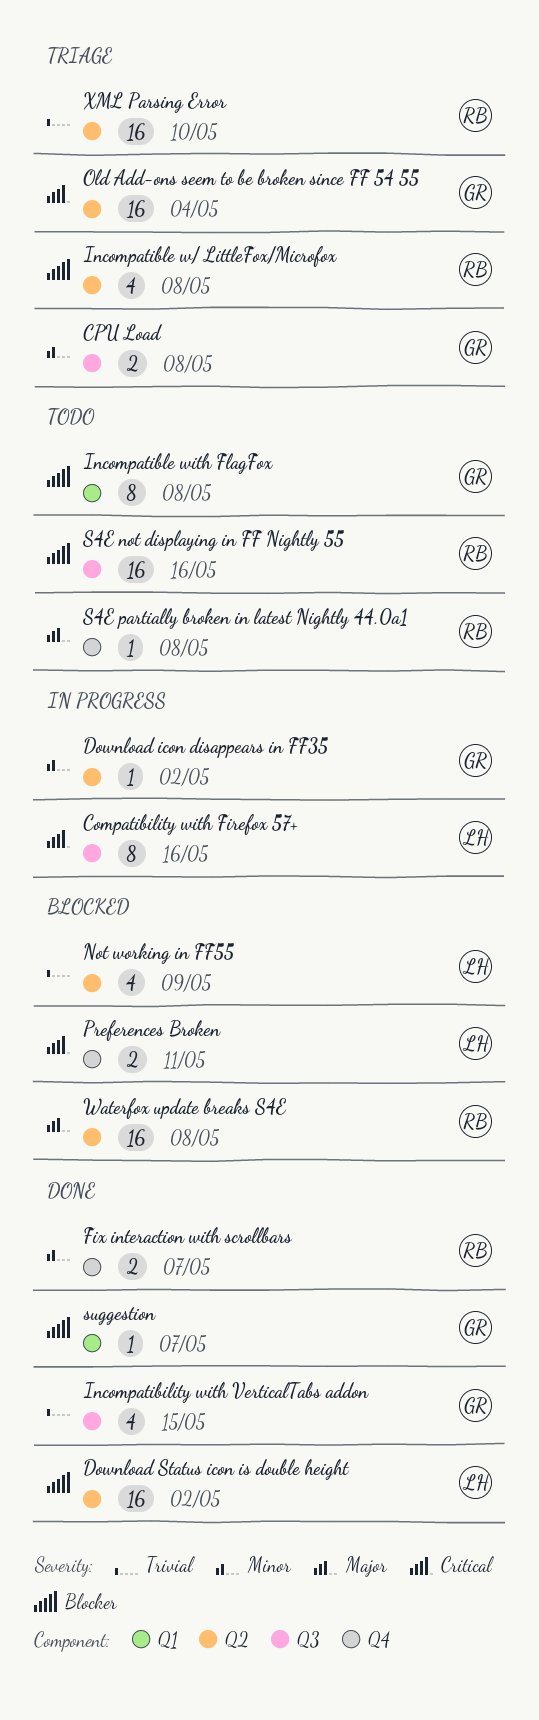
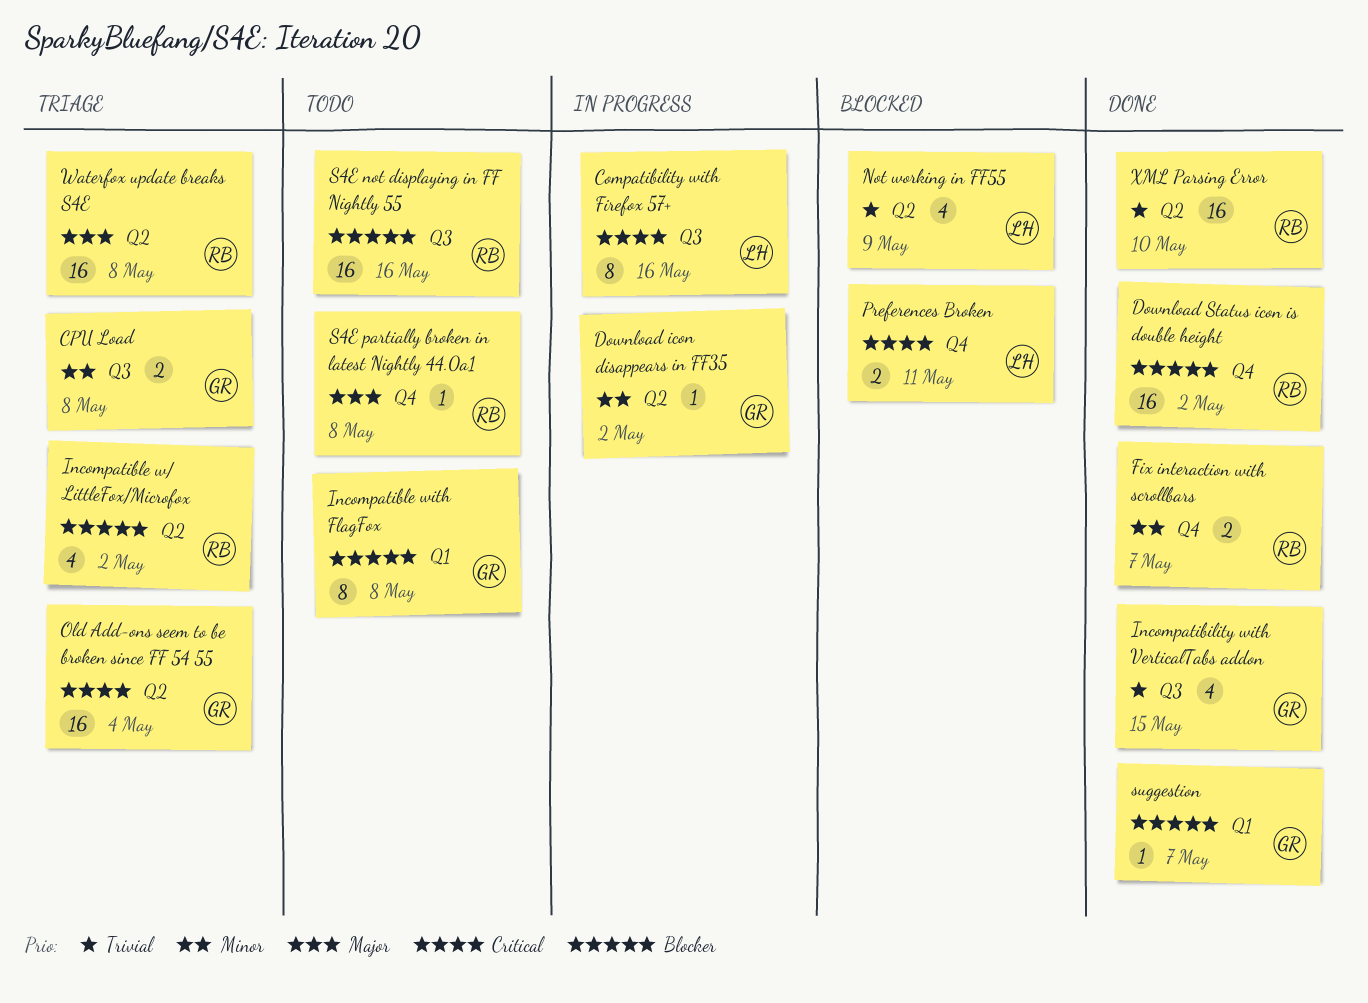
Download Status icon is double height, owner: LH -> RB
Download Status icon is double height, label: Q2 -> Q4
Incompatible w/ LittleFox/Microfox, due: May 8 -> May 2
Waterfox update breaks S4E, status: Blocked -> Triage
XML Parsing Error, status: Triage -> Done

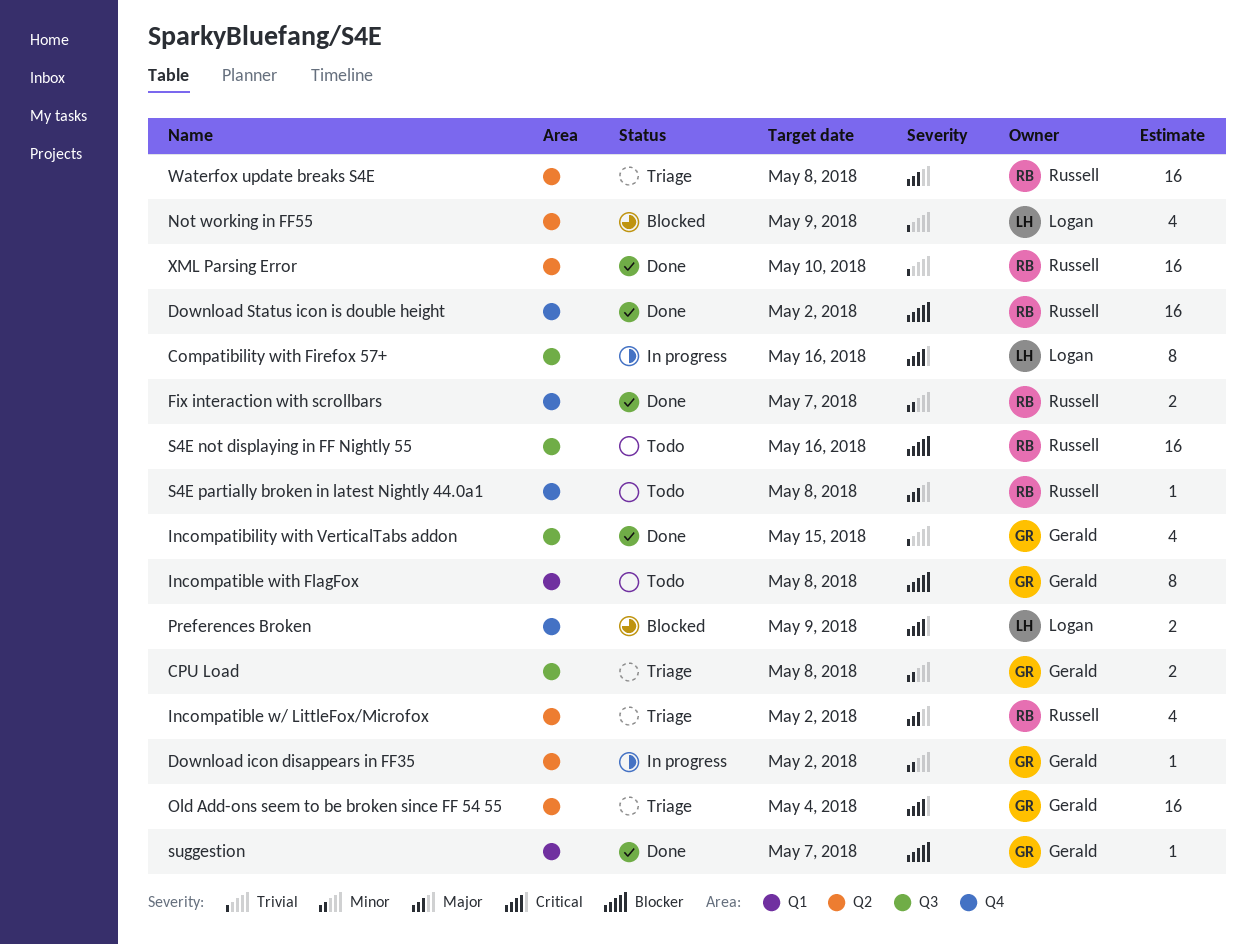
Incompatible w/ LittleFox/Microfox, priority: Blocker -> Major
Preferences Broken, due: May 11 -> May 9

